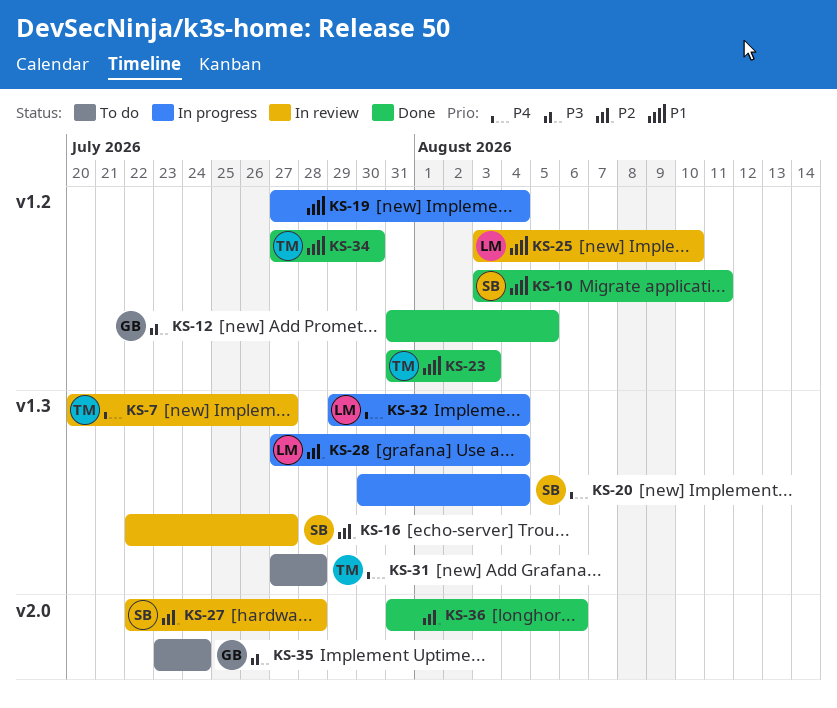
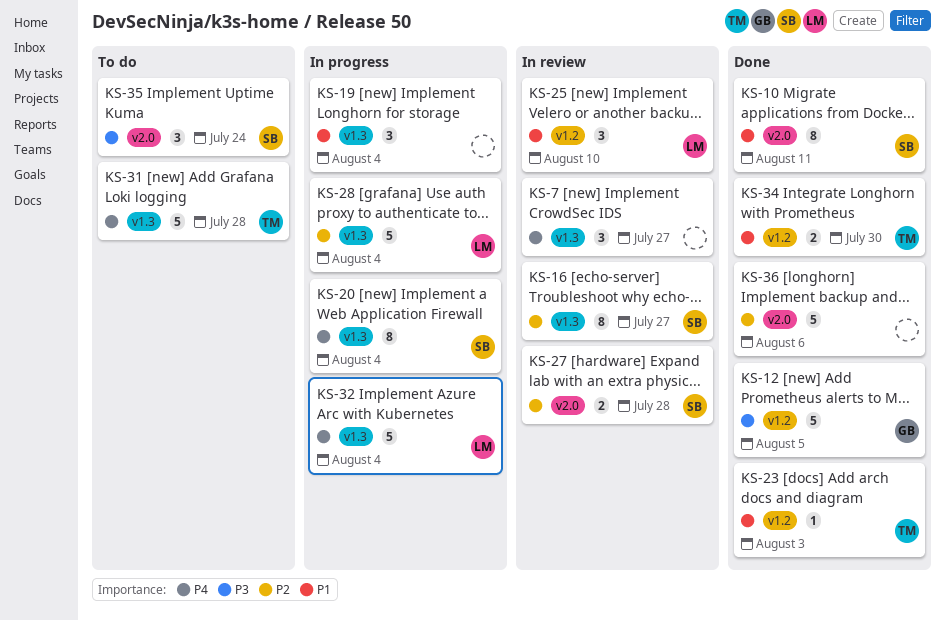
KS-7, owner: TM -> none
KS-10, label: v1.2 -> v2.0
KS-19, label: v1.2 -> v1.3
KS-35, owner: GB -> SB

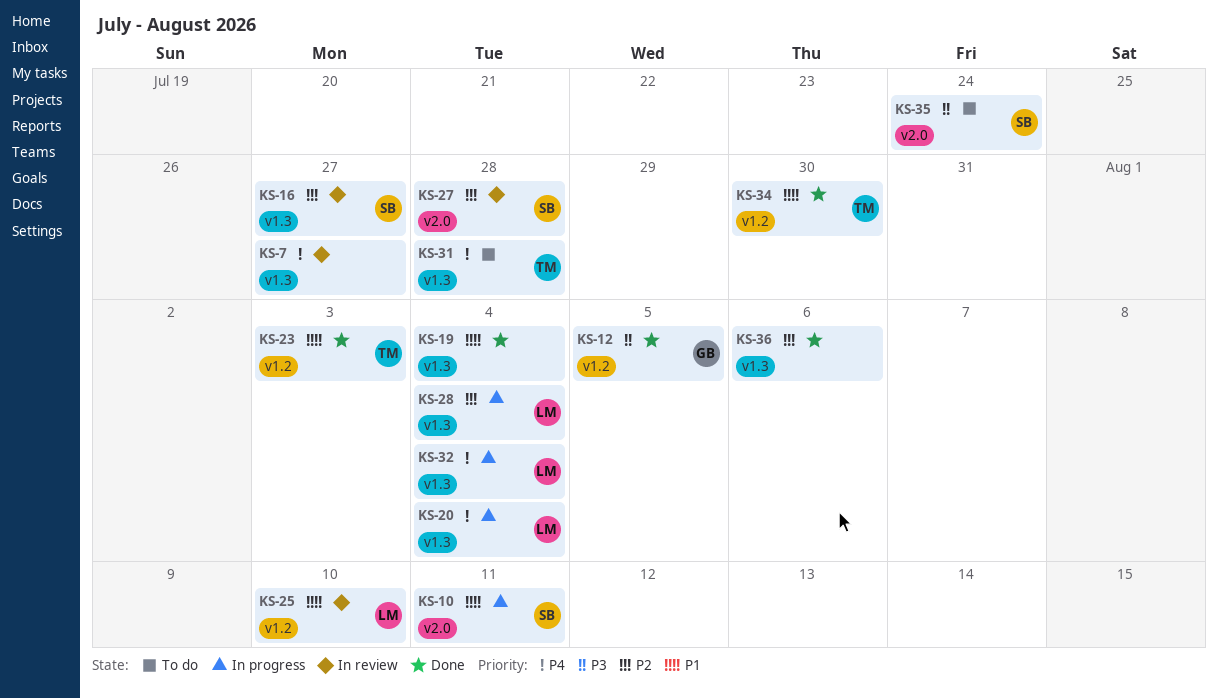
KS-10, status: Done -> In progress
KS-19, status: In progress -> Done
KS-20, owner: SB -> LM
KS-36, label: v2.0 -> v1.3

